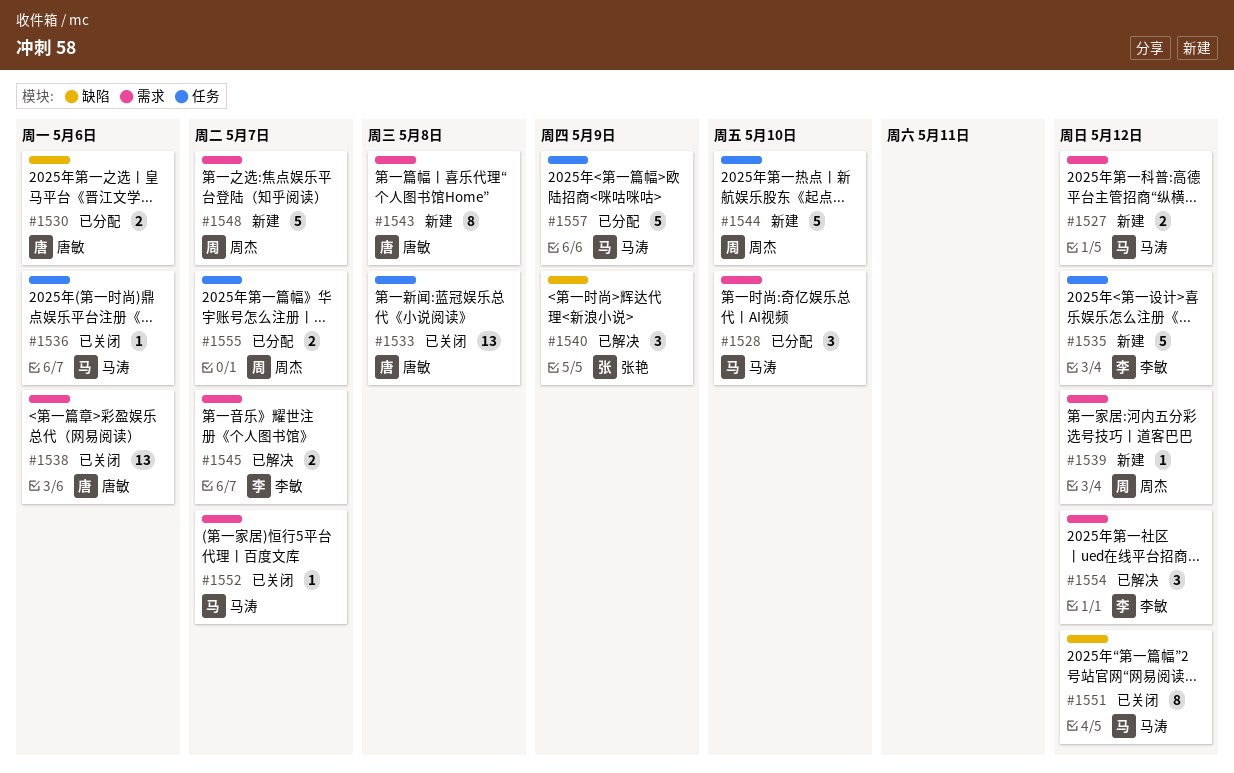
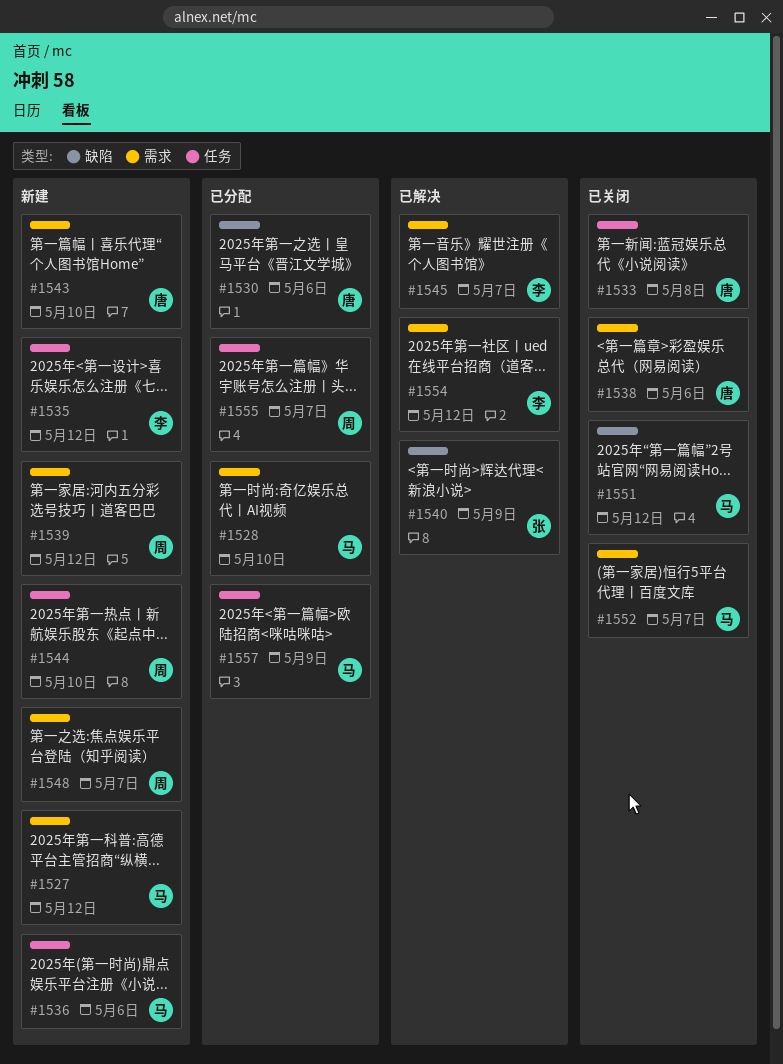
#1536, status: 已关闭 -> 新建
#1543, due: May 8 -> May 10

